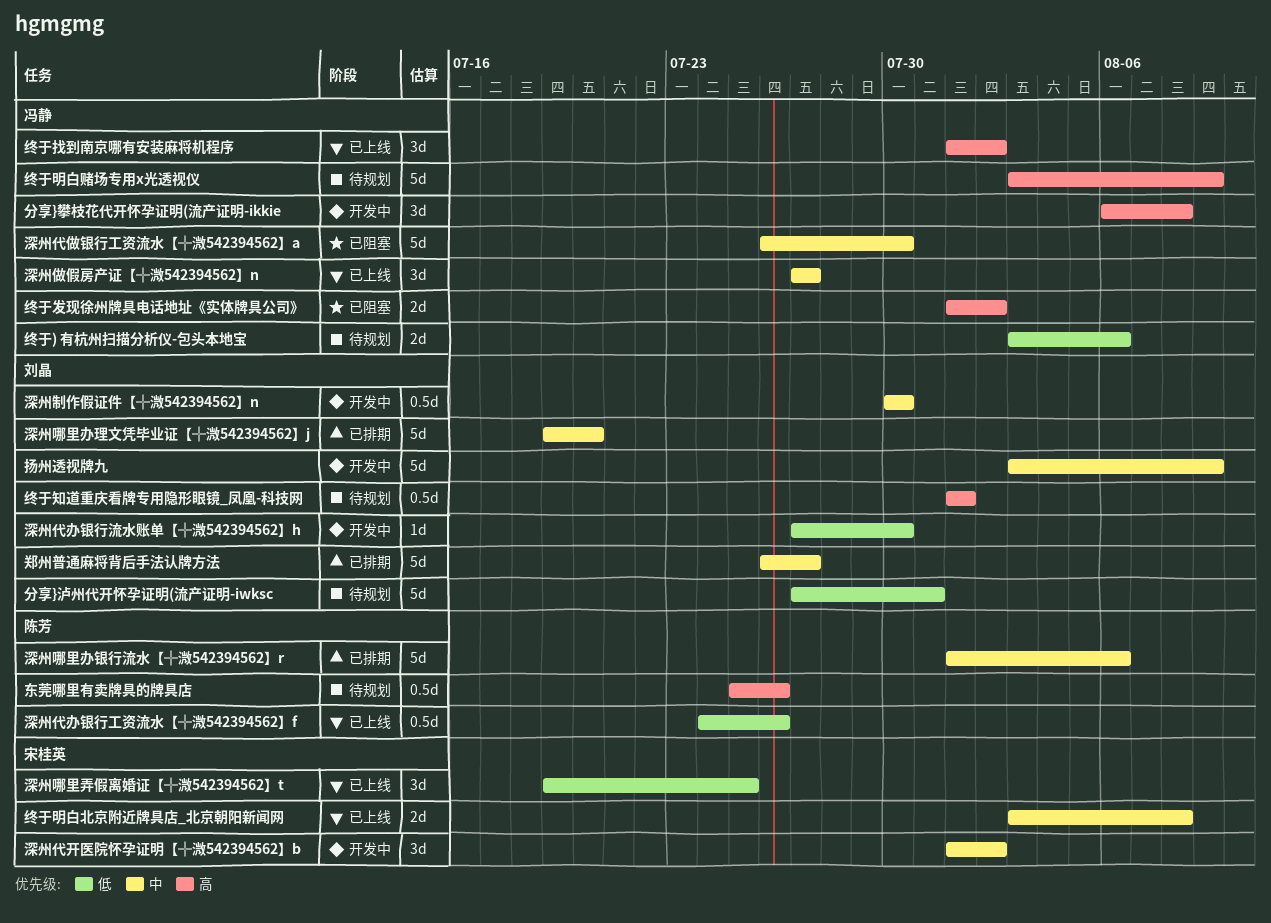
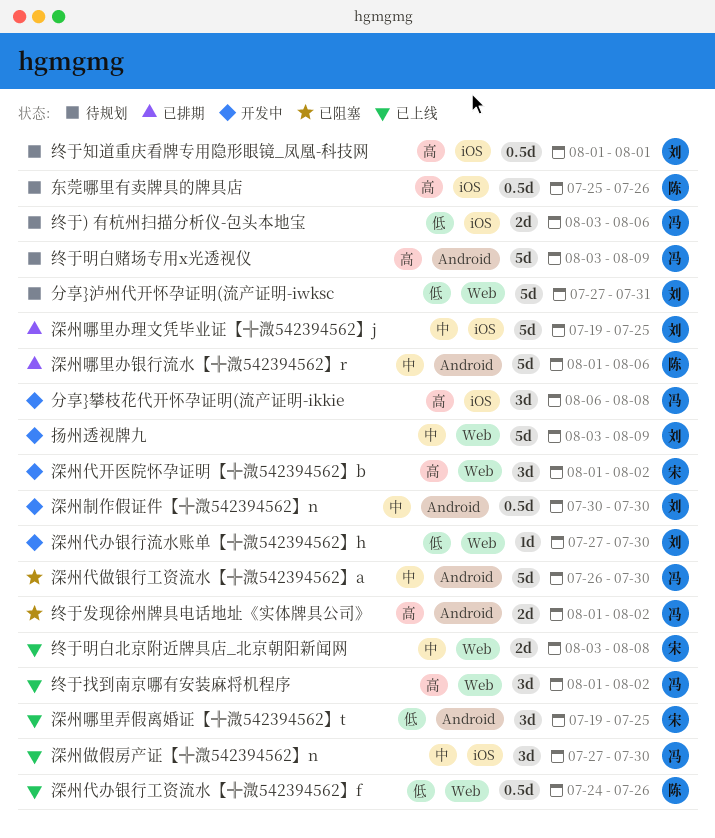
深州代开医院怀孕证明【╬溦542394562】b, priority: 中 -> 高
深州做假房产证【╬溦542394562】n, due: Jul 27 -> Jul 30
深州哪里办理文凭毕业证【╬溦542394562】j, due: Jul 20 -> Jul 25
郑州普通麻将背后手法认牌方法: present -> none

